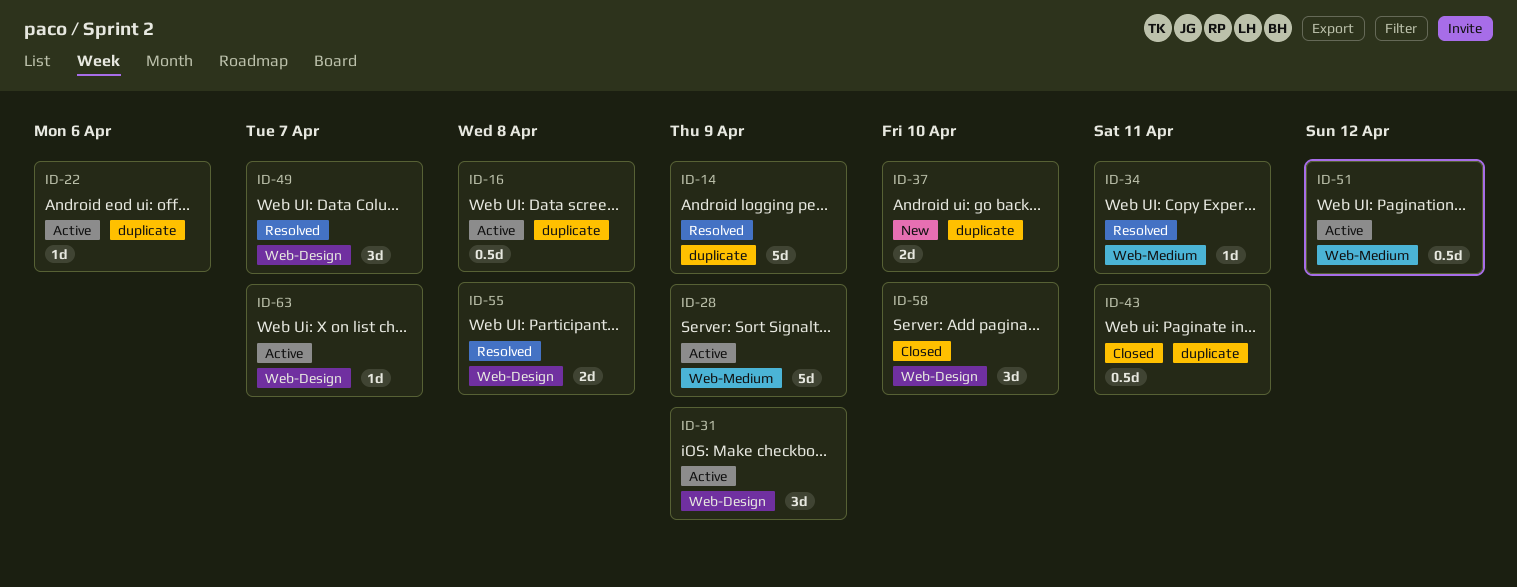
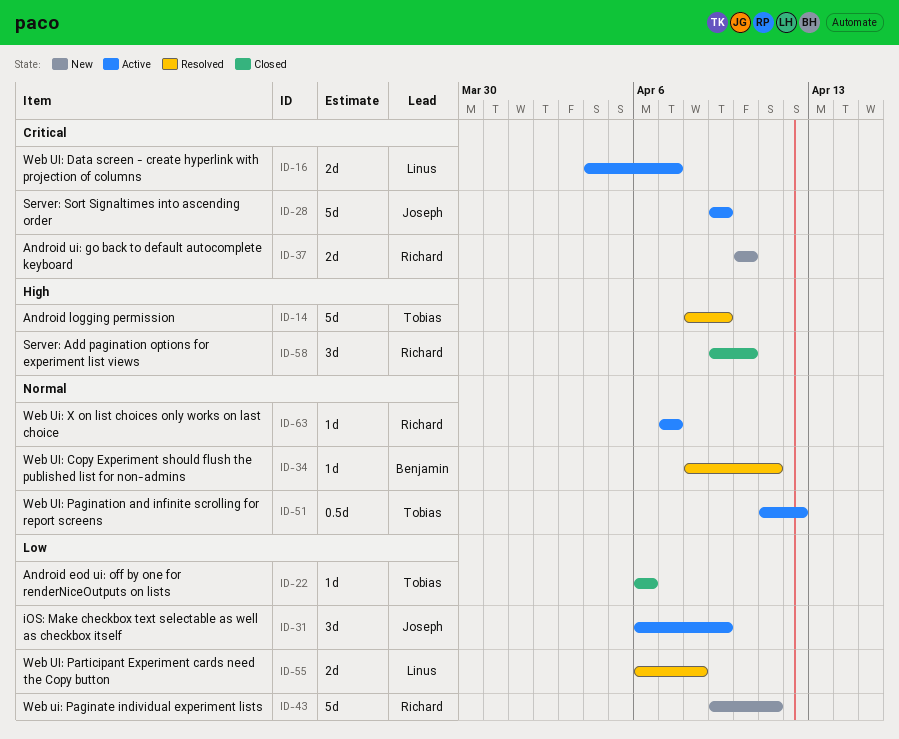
ID-16, estimate: 0.5d -> 2d
ID-16, due: Apr 8 -> Apr 7
ID-22, status: Active -> Closed
ID-43, status: Closed -> New
ID-43, estimate: 0.5d -> 5d
ID-49: present -> none

